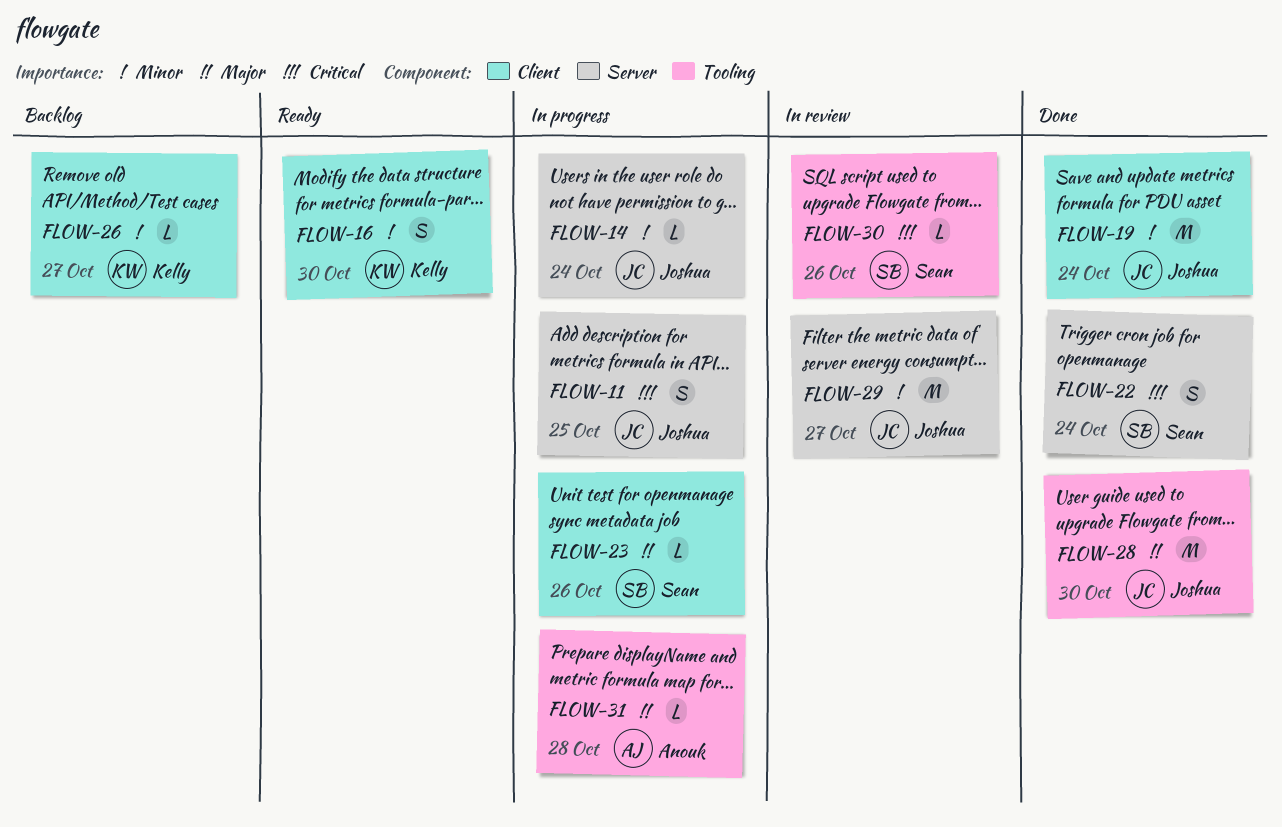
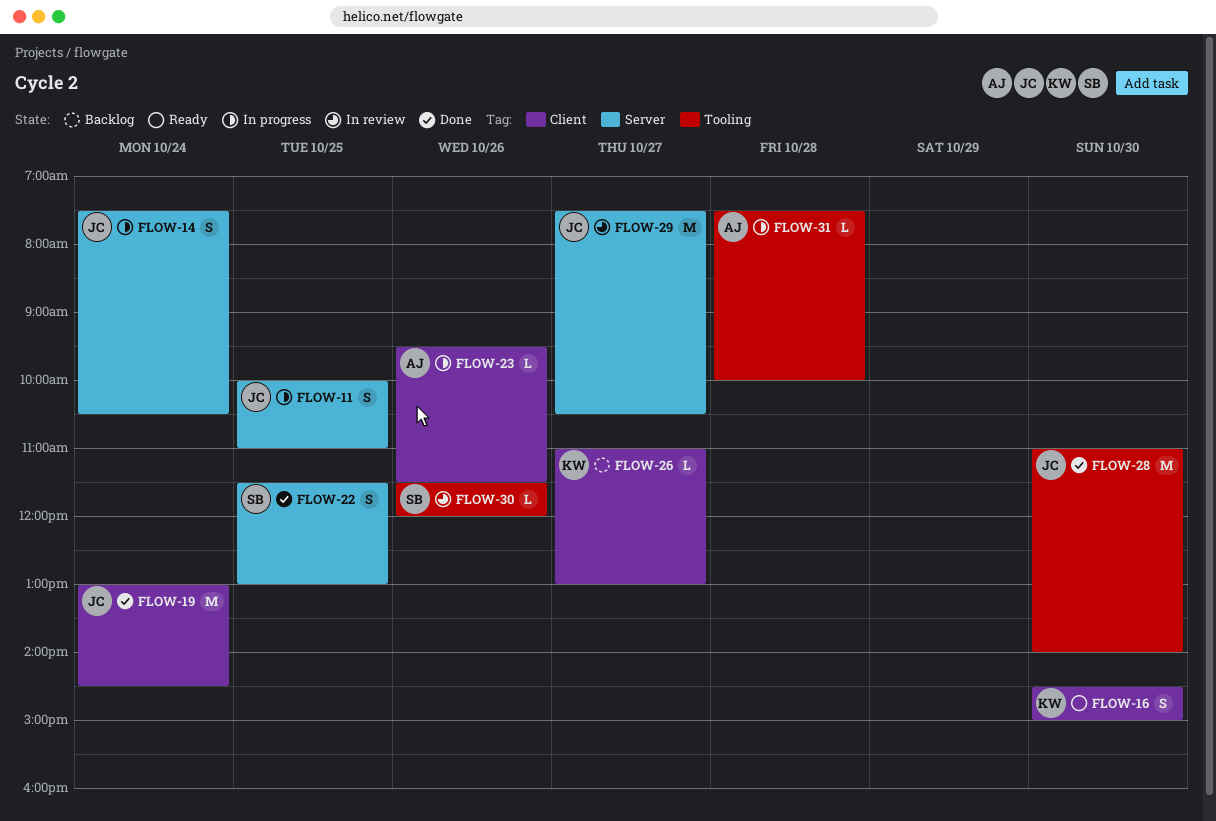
FLOW-14, estimate: L -> S
FLOW-22, day: Oct 24 -> Oct 25
FLOW-23, owner: Sean -> Anouk

